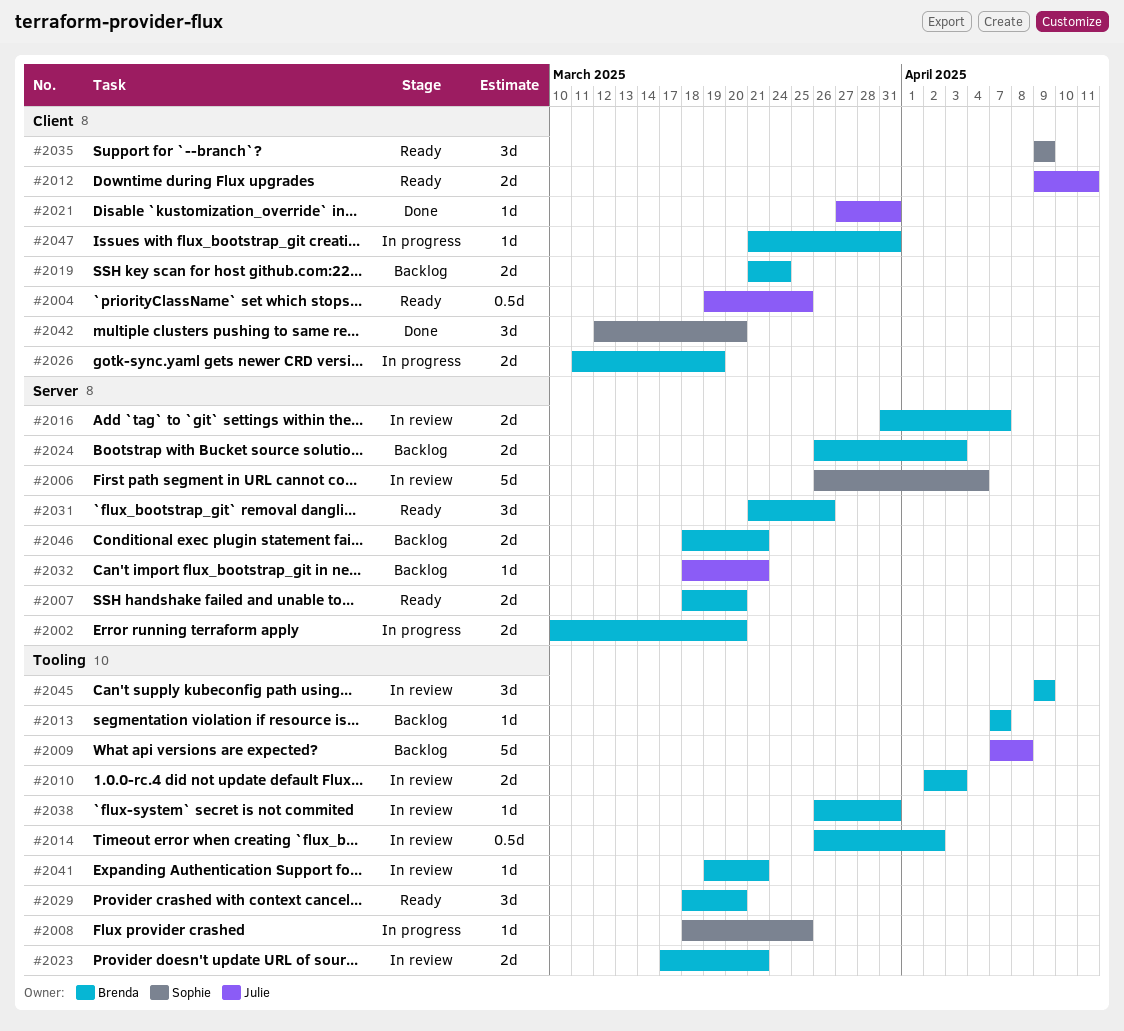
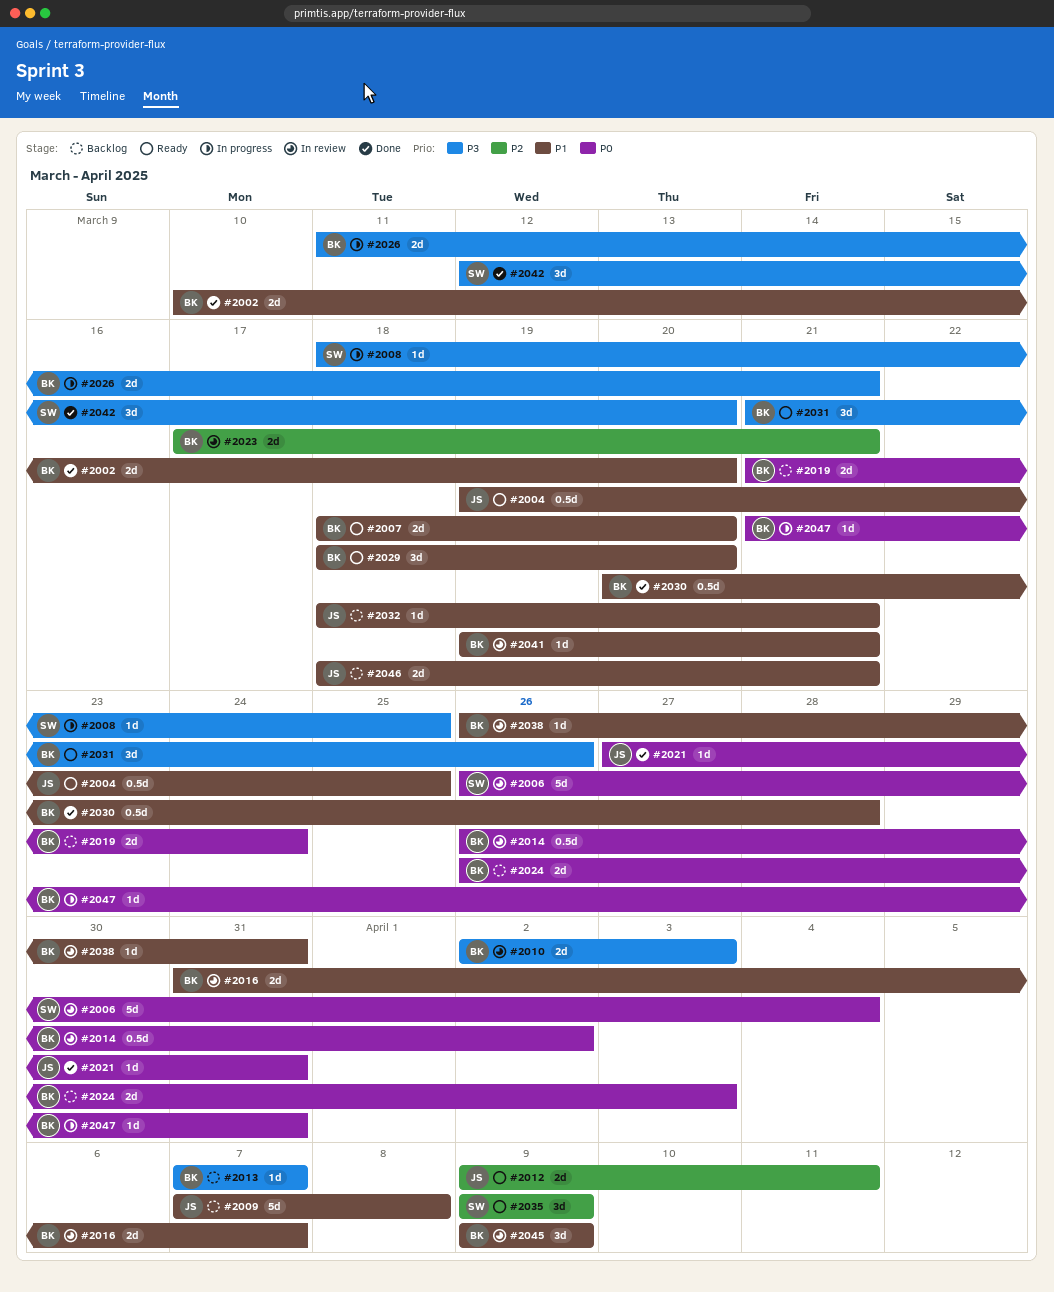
#2002, status: In progress -> Done
#2026, due: Mar 19 -> Mar 21
#2030: none -> present
#2046, owner: Brenda -> Julie

